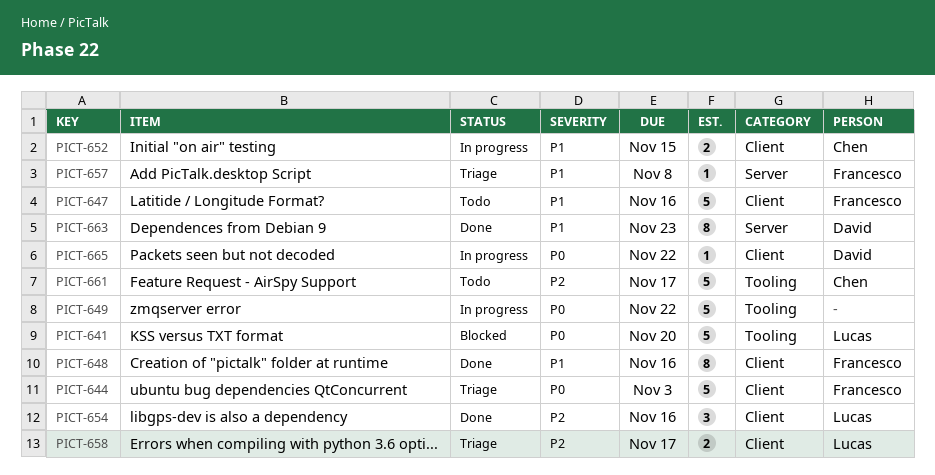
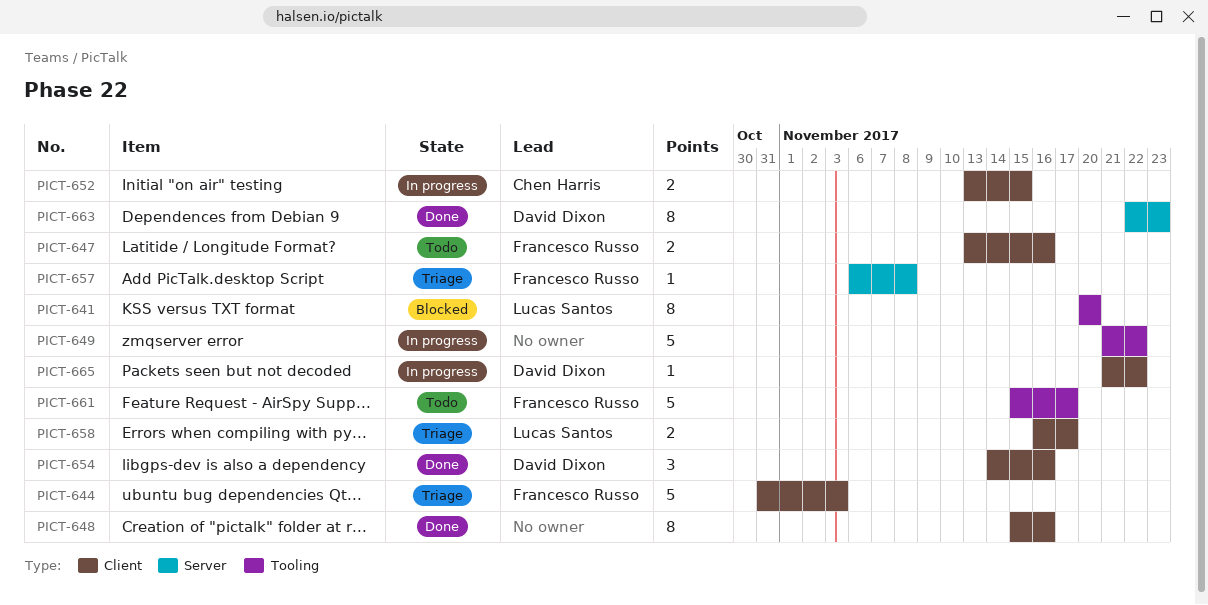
PICT-641, estimate: 5 -> 8
PICT-647, estimate: 5 -> 2
PICT-648, owner: Francesco Russo -> none
PICT-654, owner: Lucas Santos -> David Dixon
PICT-661, owner: Chen Harris -> Francesco Russo

